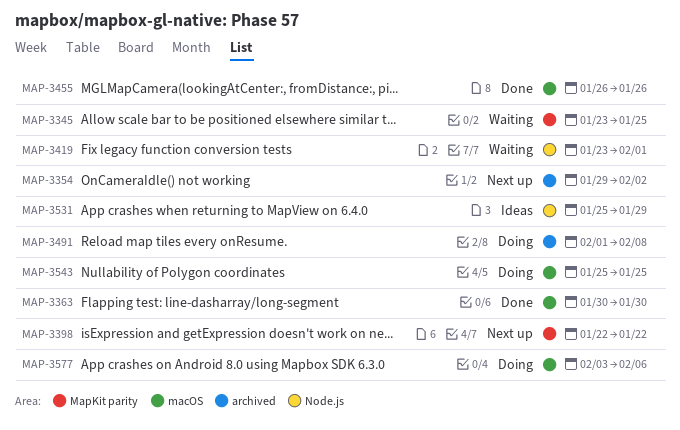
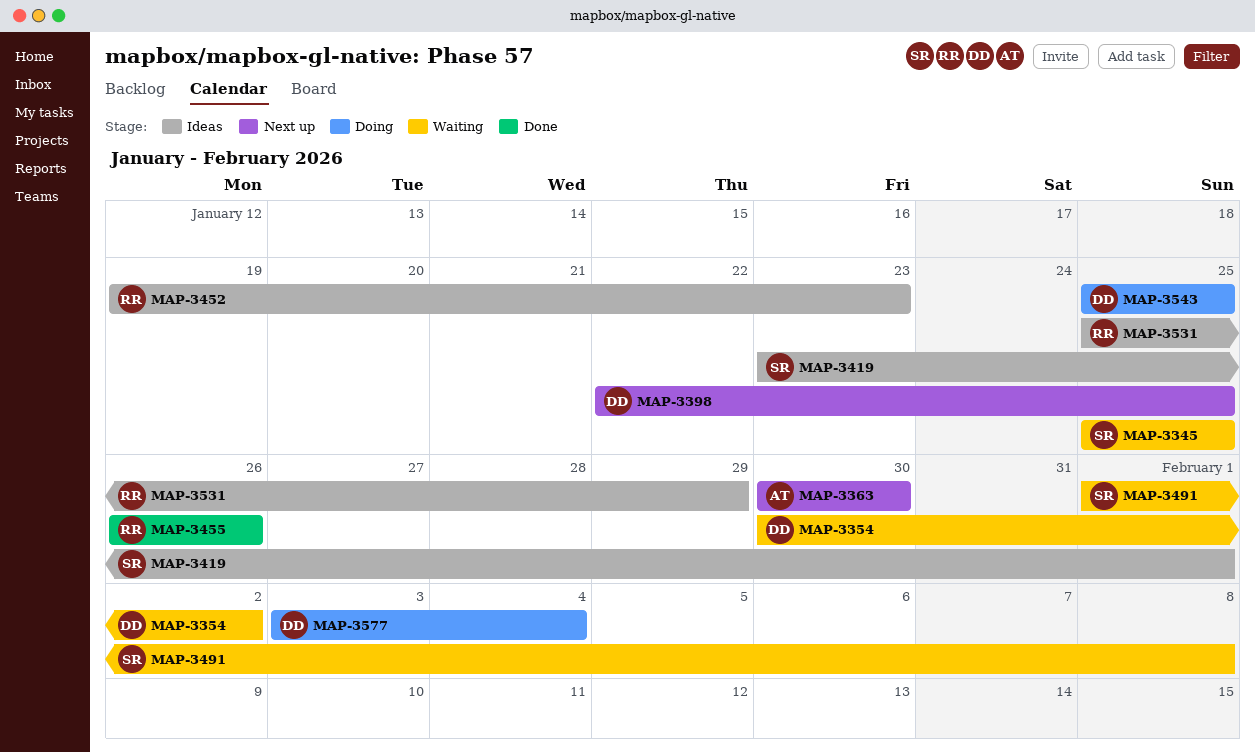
MAP-3345, start: Jan 23 -> Jan 25
MAP-3354, status: Next up -> Waiting
MAP-3354, start: Jan 29 -> Jan 30
MAP-3363, status: Done -> Next up
MAP-3398, due: Jan 22 -> Jan 25
MAP-3419, status: Waiting -> Ideas
MAP-3452: none -> present
MAP-3491, status: Doing -> Waiting
MAP-3577, due: Feb 6 -> Feb 4

